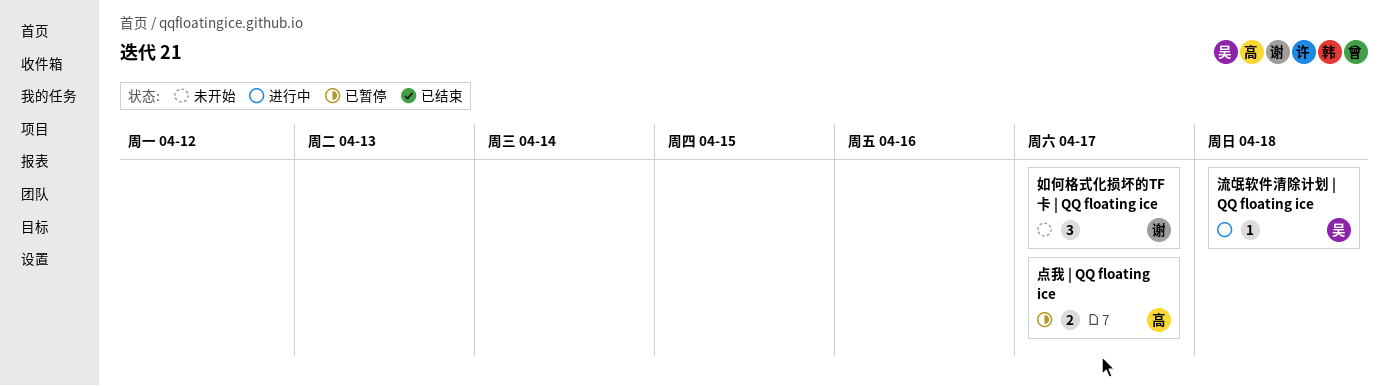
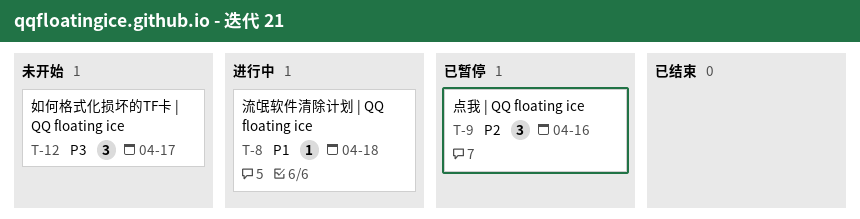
点我 | QQ floating ice, estimate: 2 -> 3
点我 | QQ floating ice, due: Apr 17 -> Apr 16

